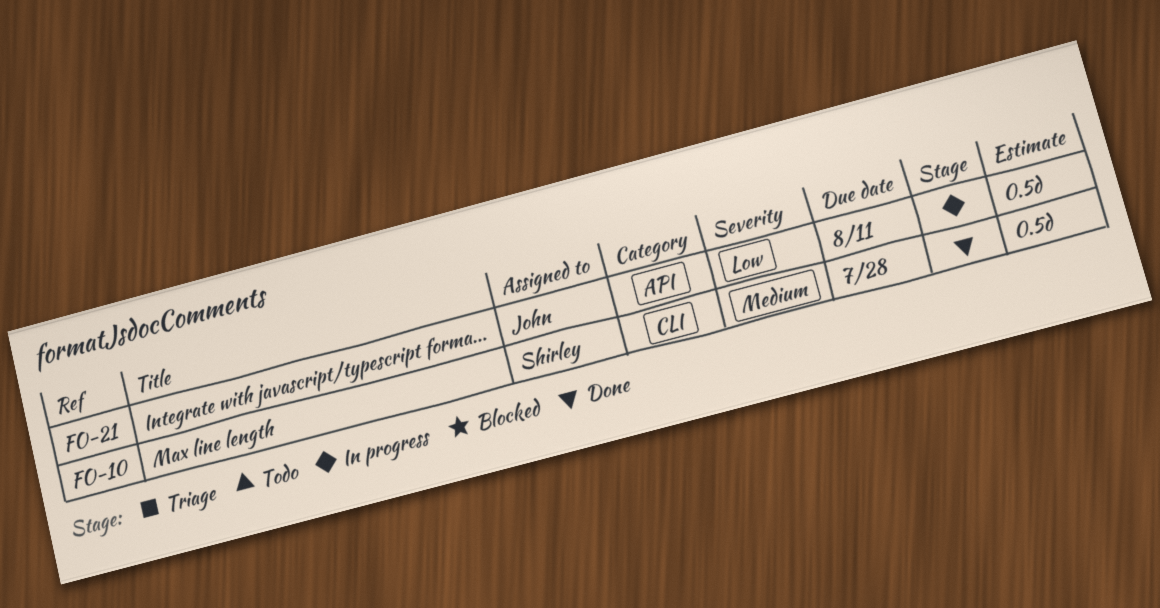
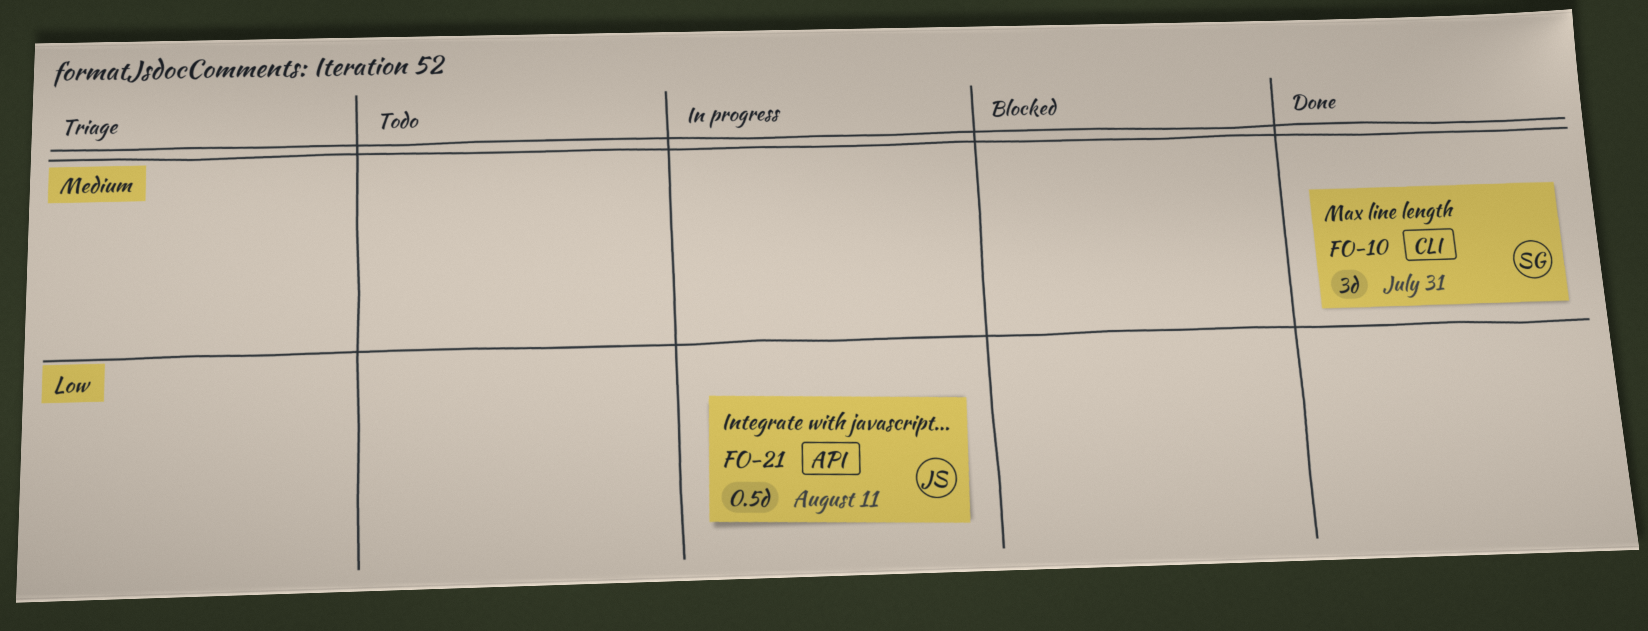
FO-10, estimate: 0.5d -> 3d
FO-10, due: Jul 28 -> Jul 31

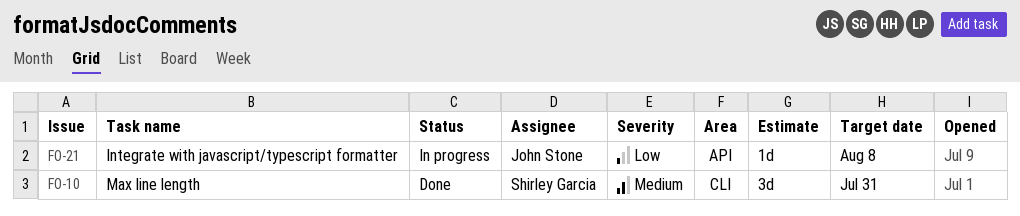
FO-21, estimate: 0.5d -> 1d
FO-21, due: Aug 11 -> Aug 8

